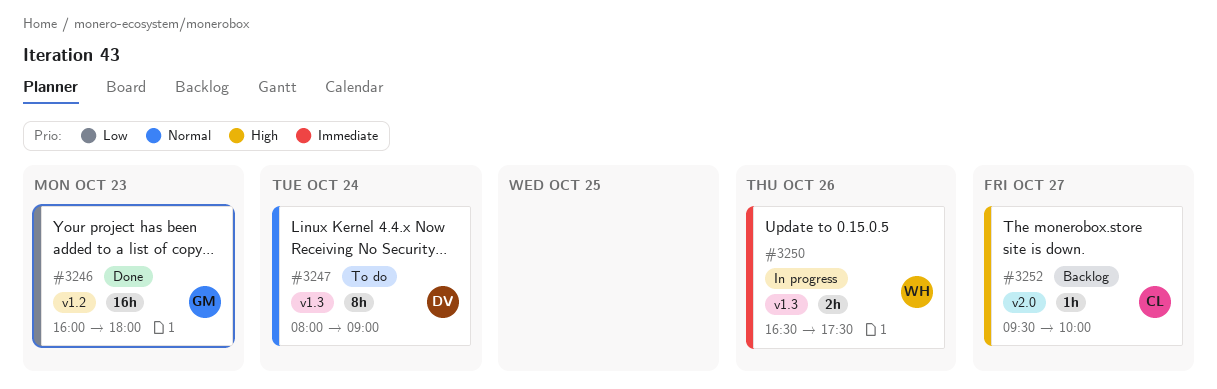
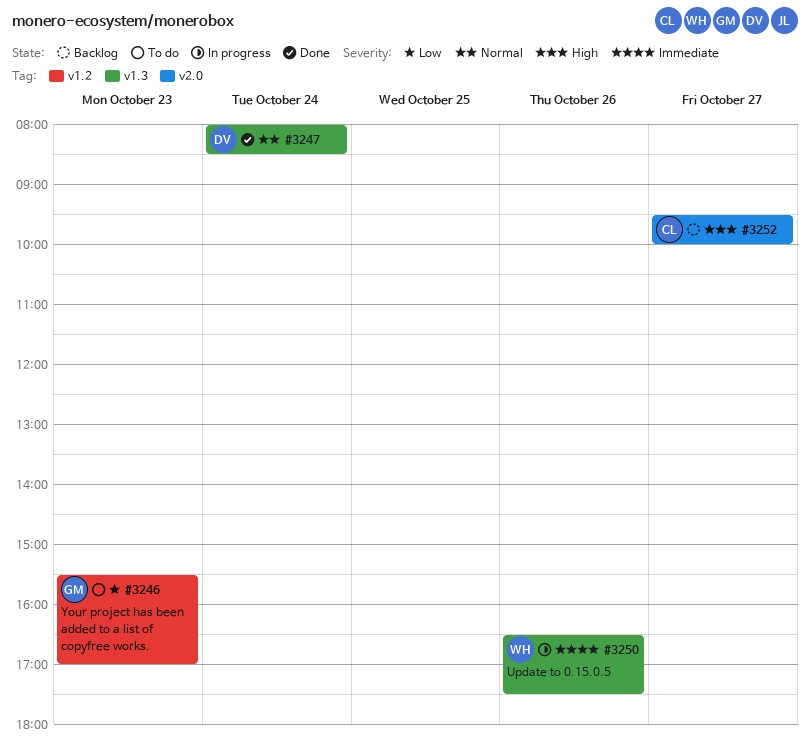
#3246, status: Done -> To do
#3246, begins: 16:00 -> 15:30
#3246, ends: 18:00 -> 17:00
#3247, status: To do -> Done
#3247, ends: 09:00 -> 08:30

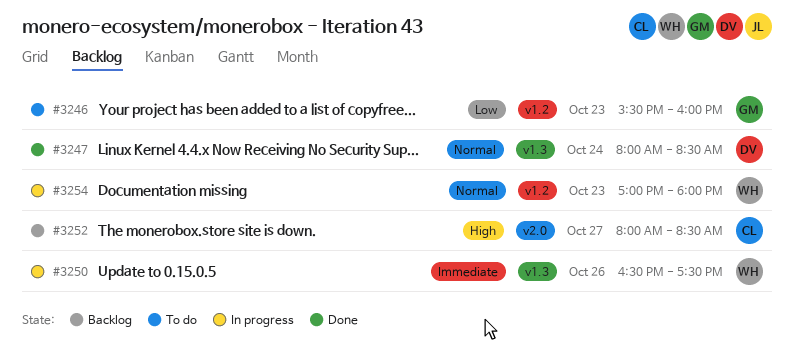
#3246, ends: 17:00 -> 16:00
#3252, begins: 09:30 -> 08:00
#3252, ends: 10:00 -> 08:30
#3254: none -> present

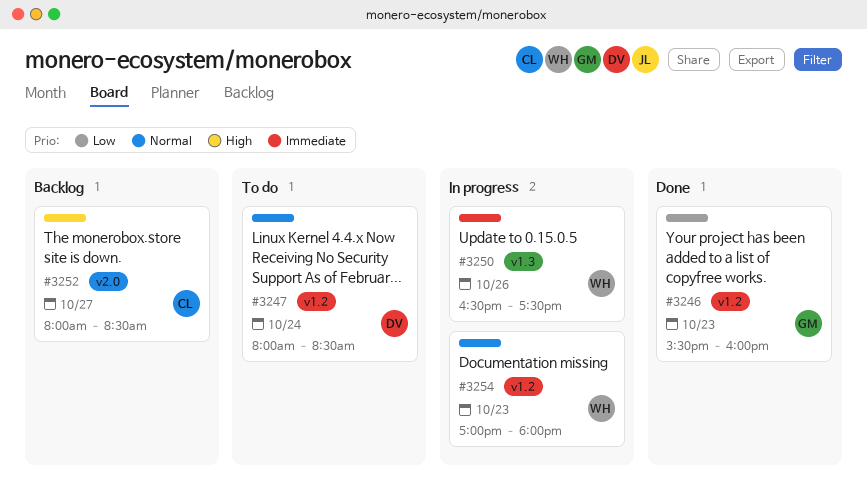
#3246, status: To do -> Done
#3247, status: Done -> To do
#3247, label: v1.3 -> v1.2

